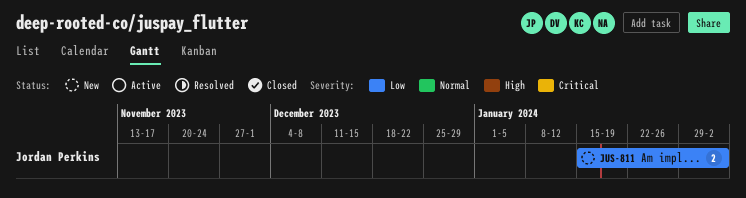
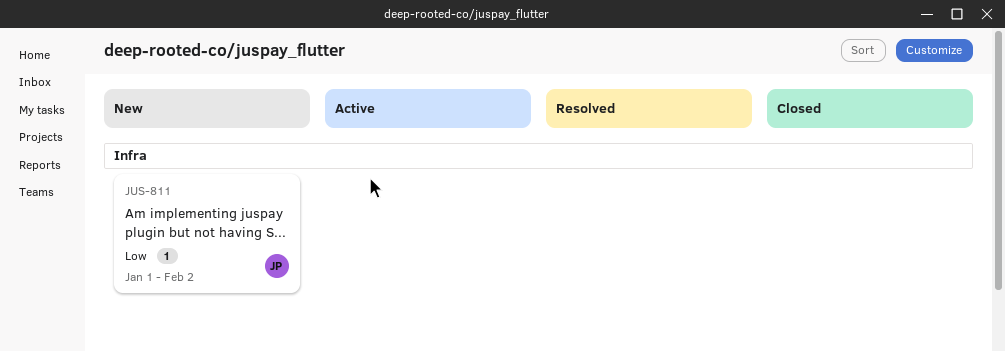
JUS-811, estimate: 2 -> 1
JUS-811, start: Jan 15 -> Jan 1

